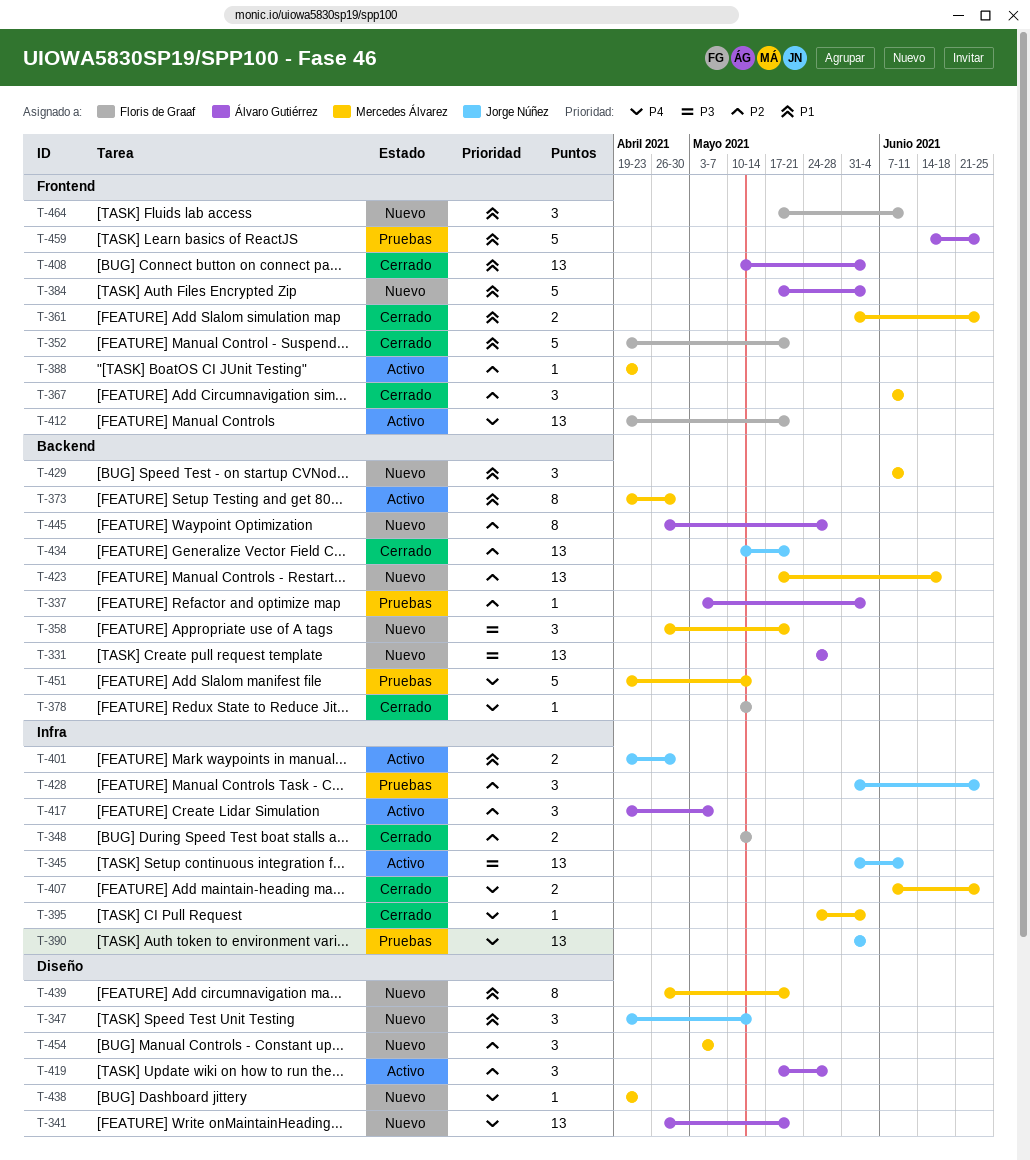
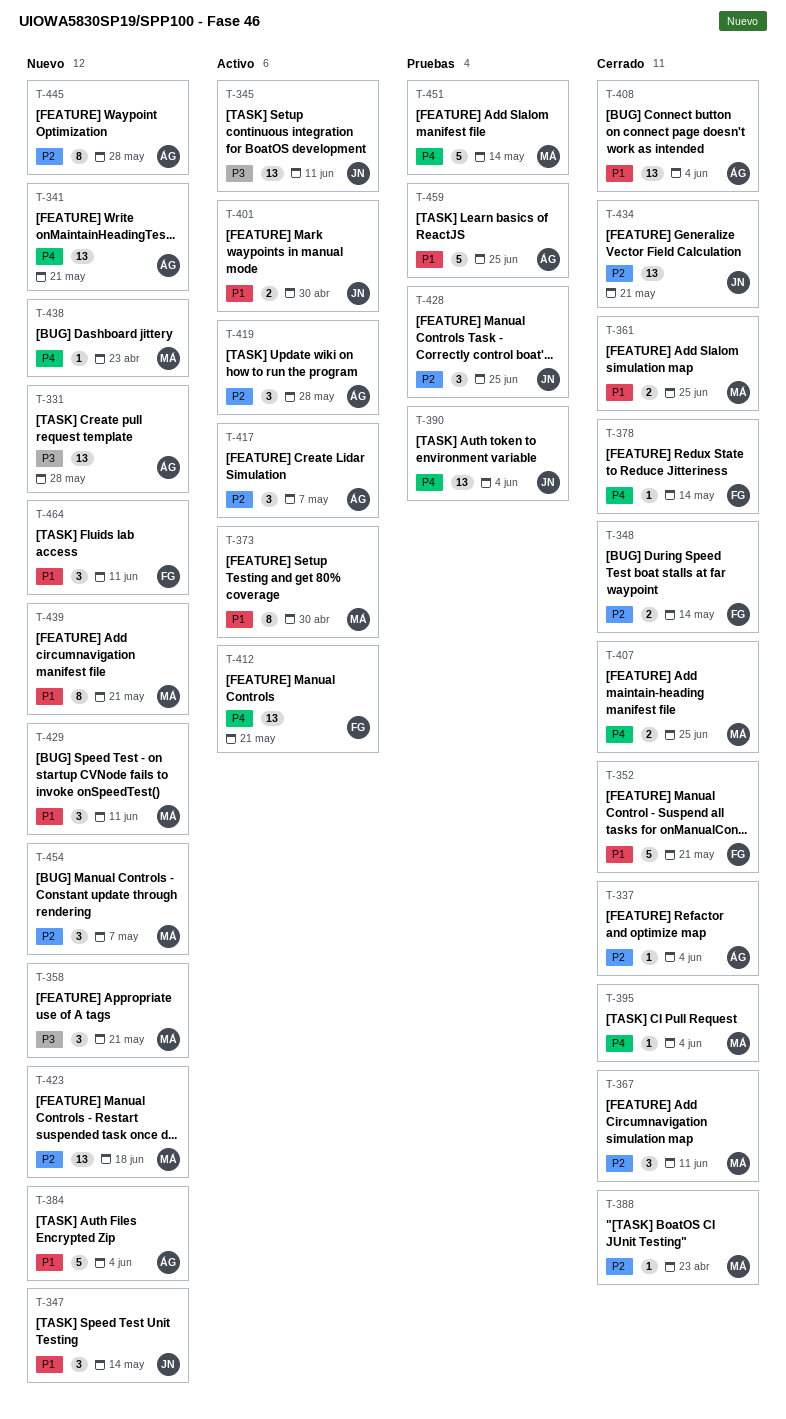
T-337, status: Pruebas -> Cerrado
T-388, status: Activo -> Cerrado

